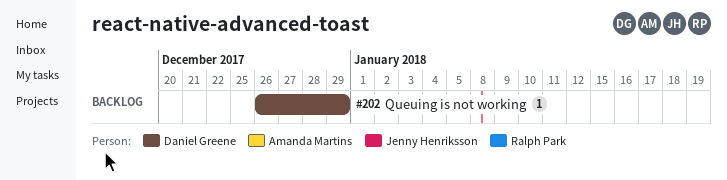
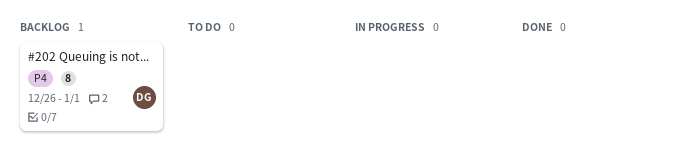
#202, estimate: 1 -> 8
#202, due: Dec 29 -> Jan 1

